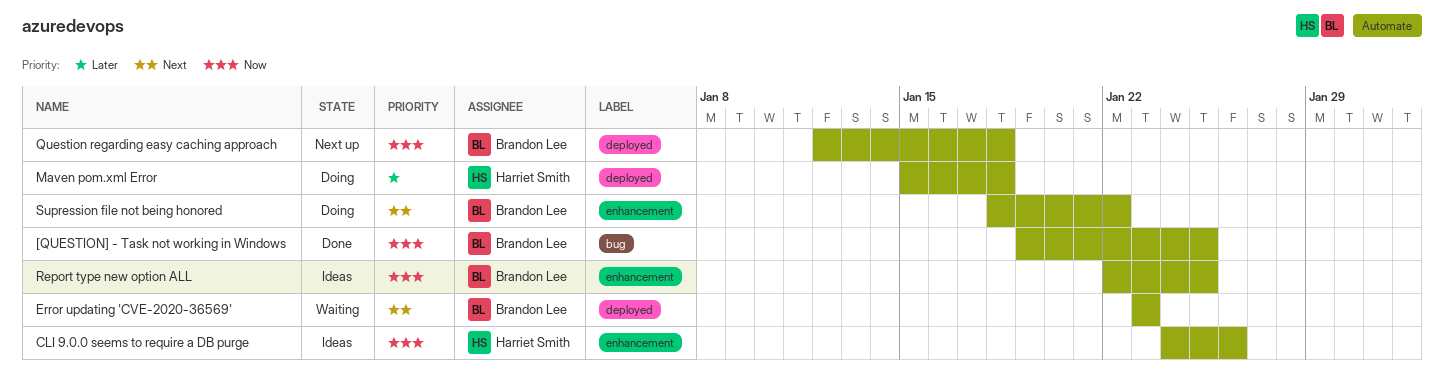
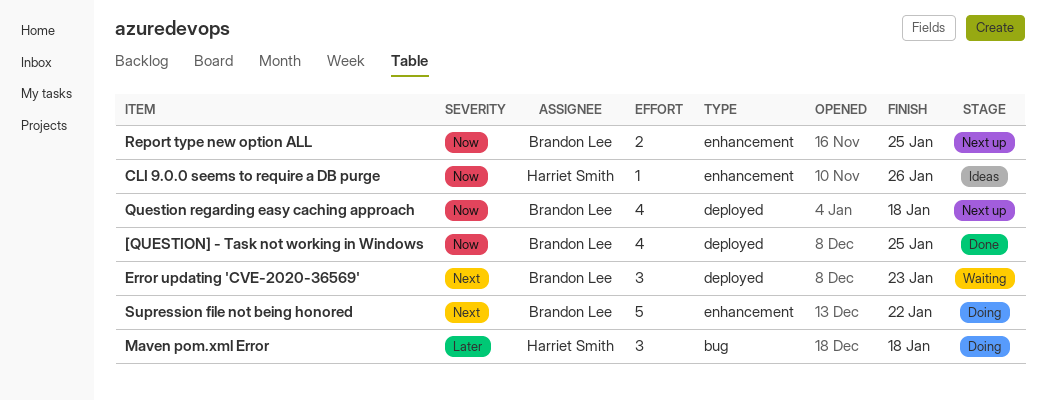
[QUESTION] - Task not working in Windows, label: bug -> deployed
Maven pom.xml Error, label: deployed -> bug
Report type new option ALL, status: Ideas -> Next up

